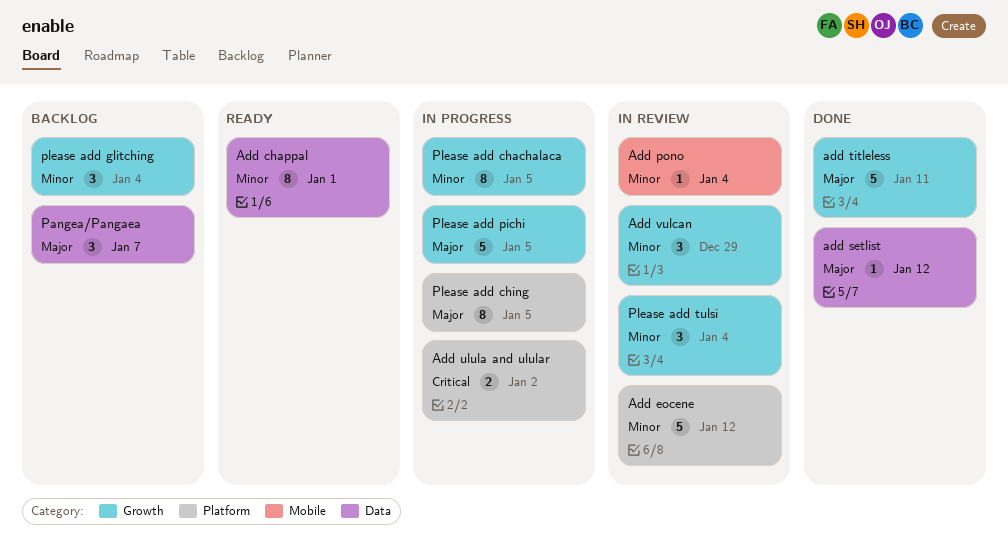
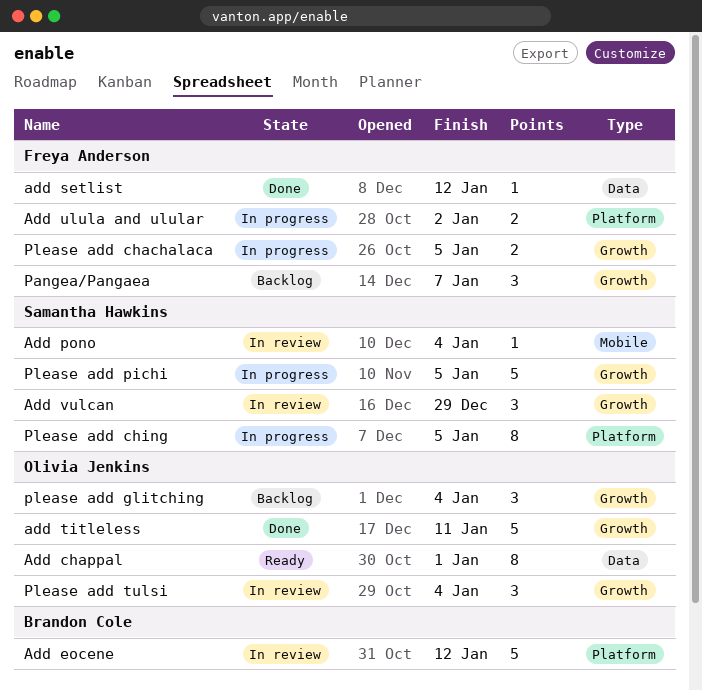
Pangea/Pangaea, label: Data -> Growth
Please add chachalaca, estimate: 8 -> 2

